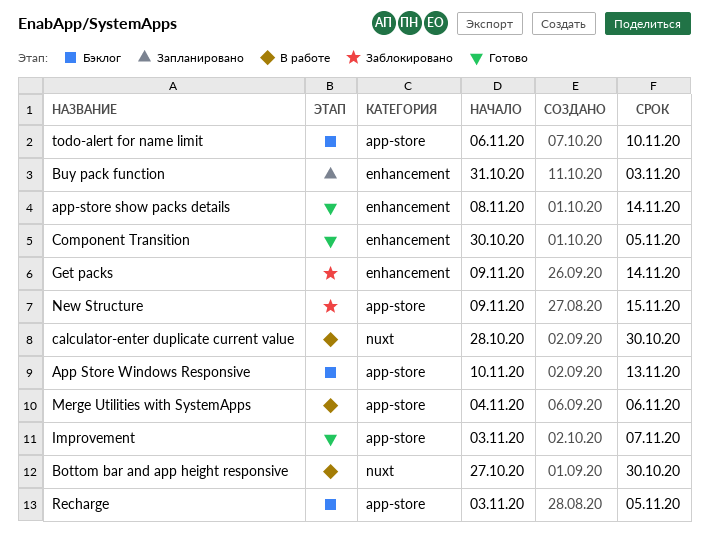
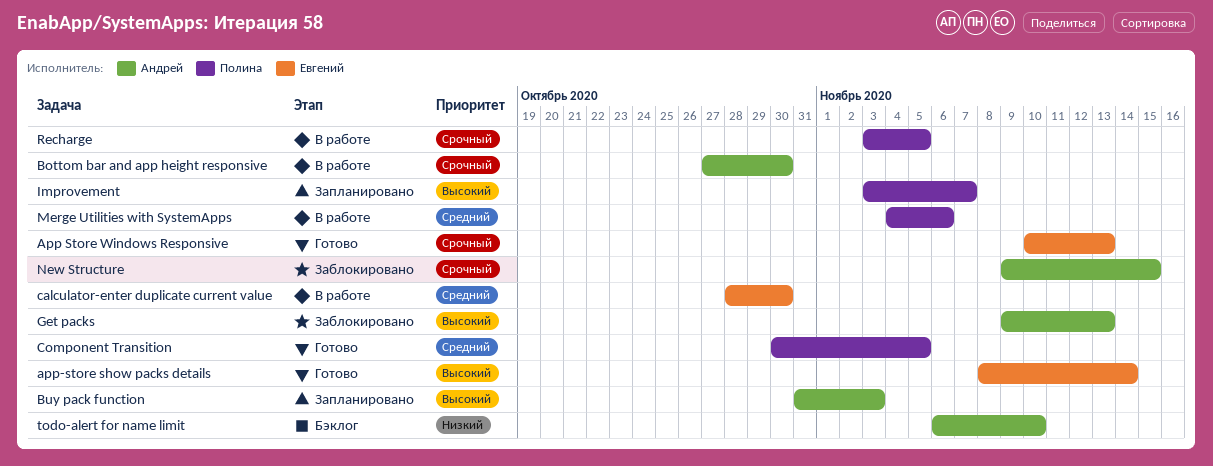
App Store Windows Responsive, status: Бэклог -> Готово
Get packs, due: Nov 14 -> Nov 13
Improvement, status: Готово -> Запланировано
Recharge, status: Бэклог -> В работе

